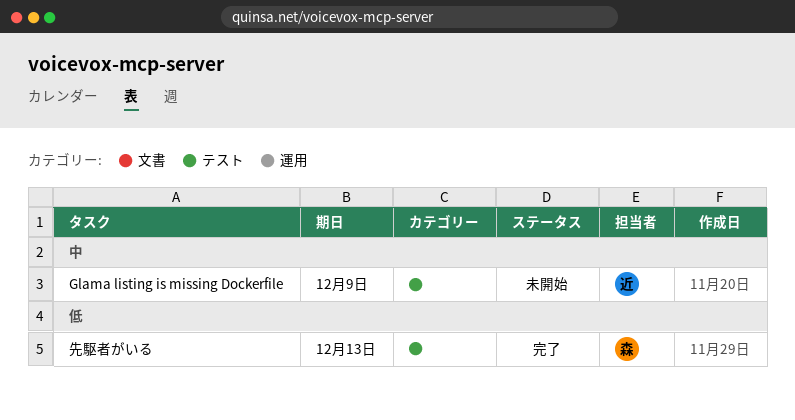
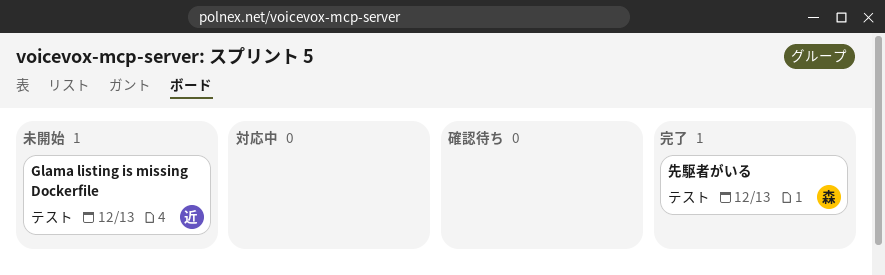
Glama listing is missing Dockerfile, due: Dec 9 -> Dec 13

